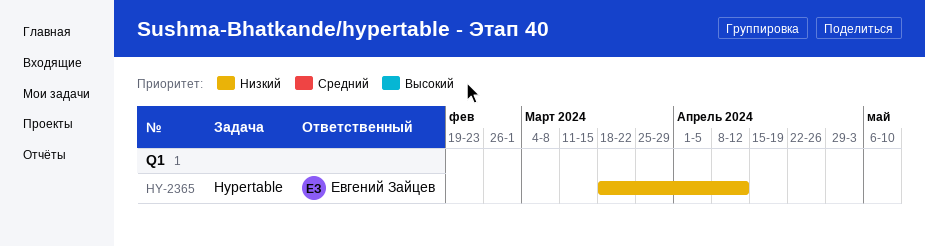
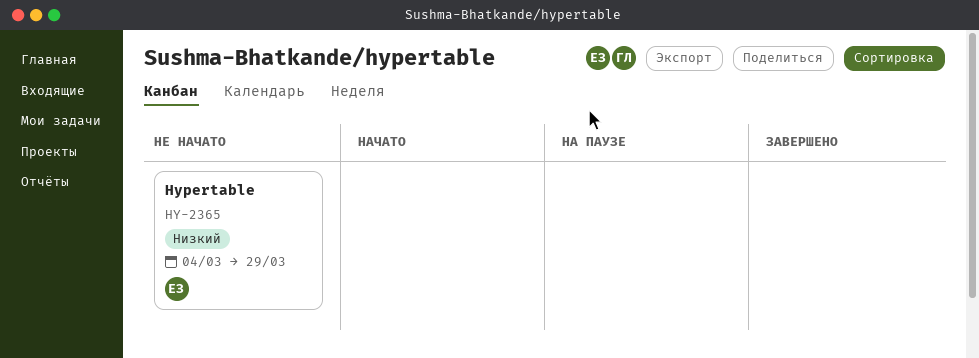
HY-2365, start: Mar 18 -> Mar 4
HY-2365, due: Apr 12 -> Mar 29

